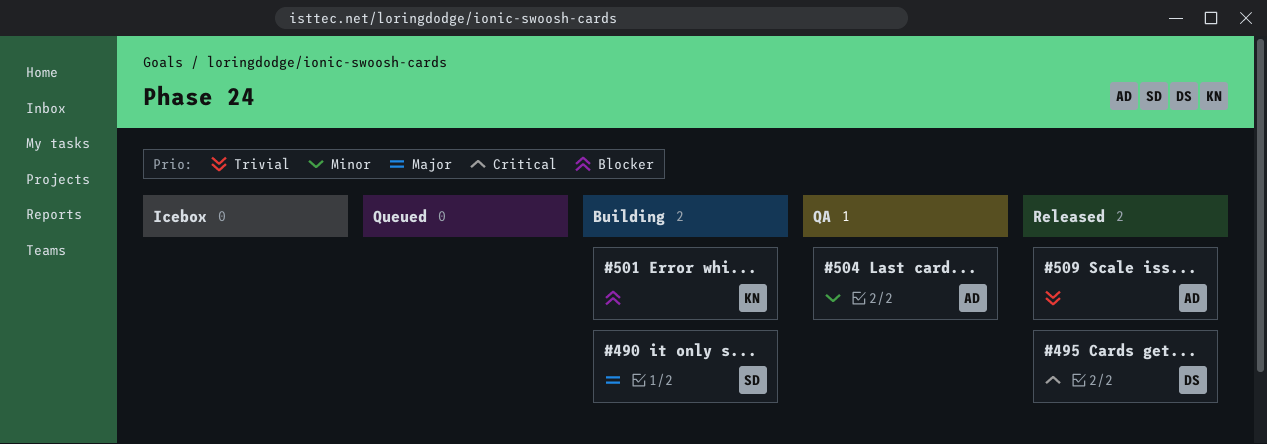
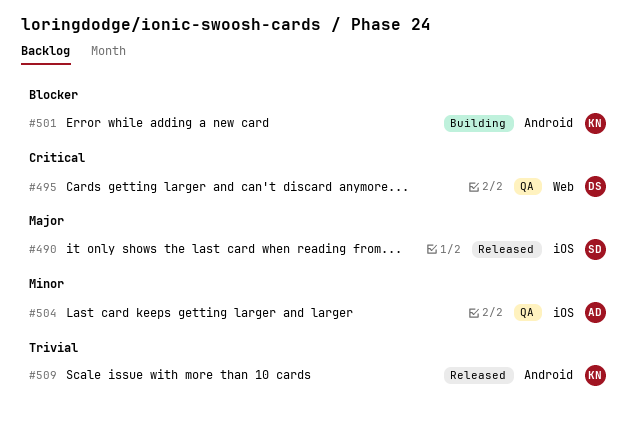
#490, status: Building -> Released
#495, status: Released -> QA
#509, owner: AD -> KN

